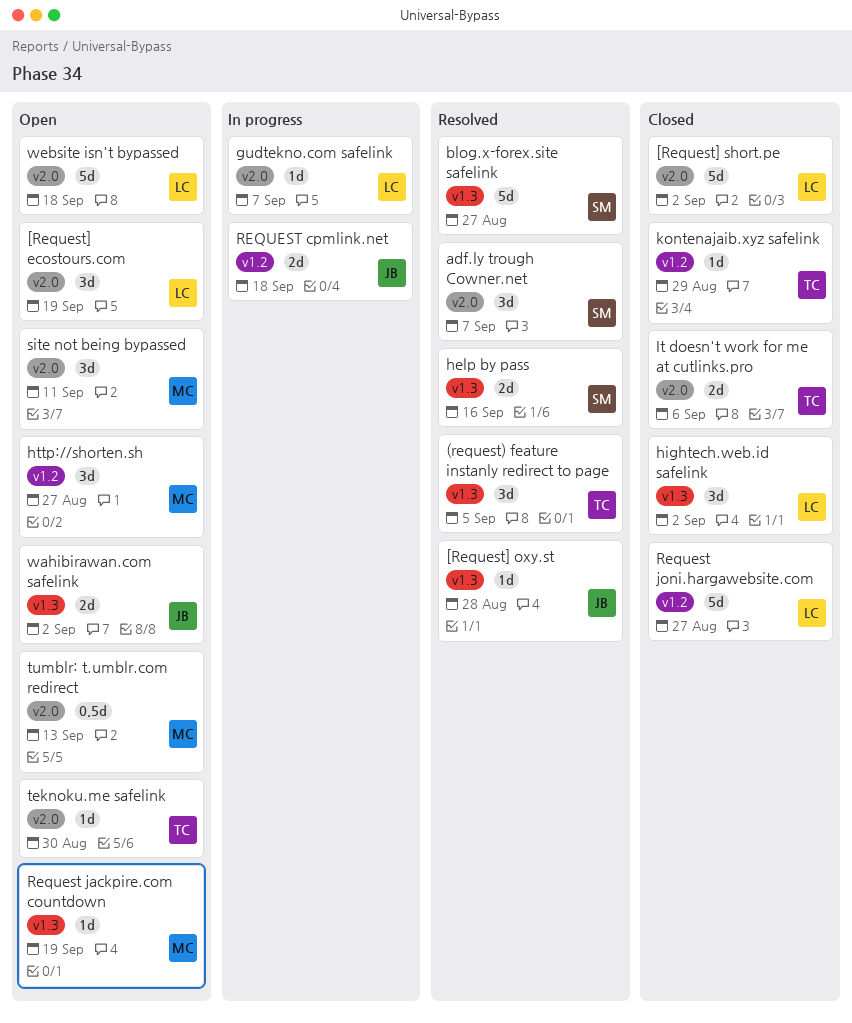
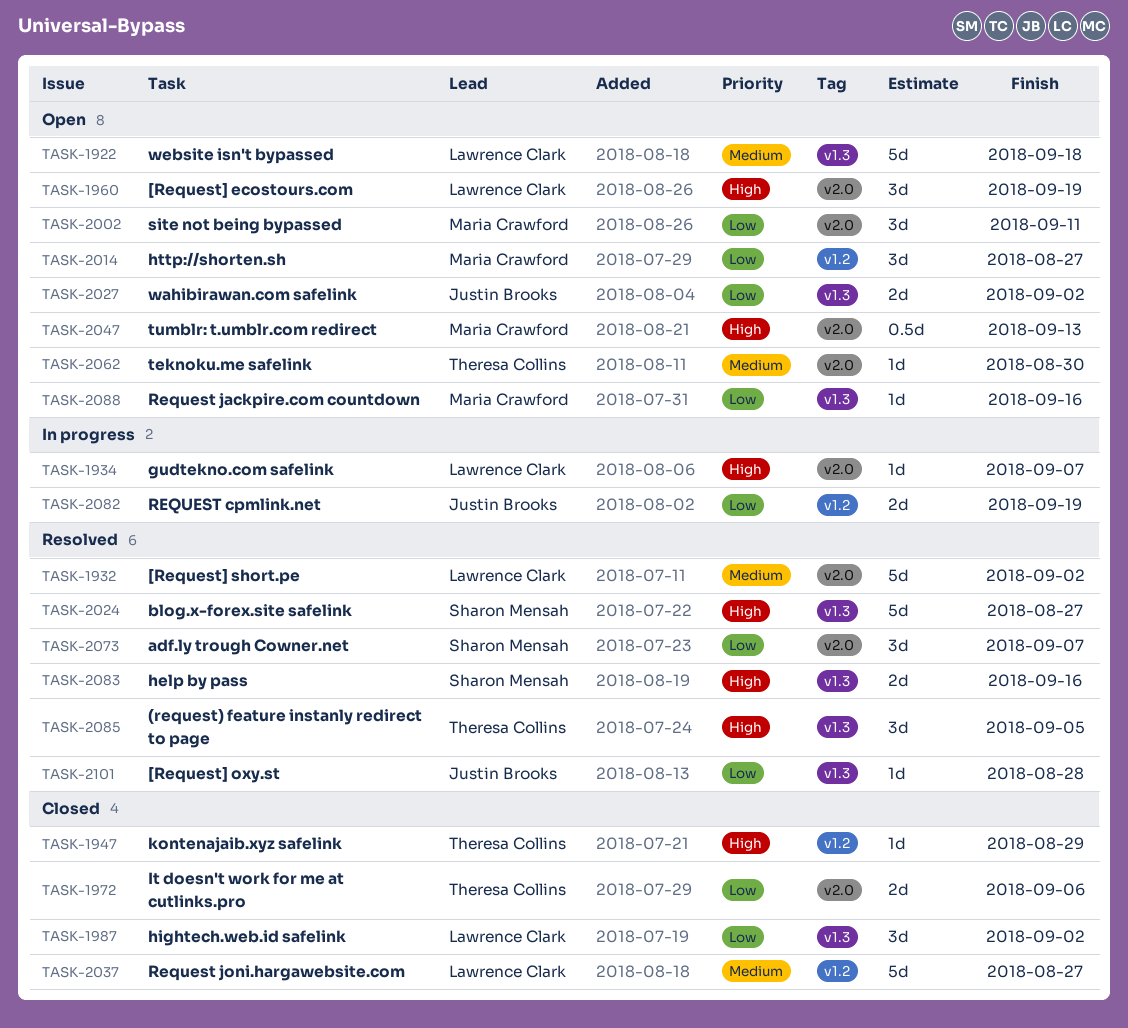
[Request] short.pe, status: Closed -> Resolved
REQUEST cpmlink.net, due: Sep 18 -> Sep 19
Request jackpire.com countdown, due: Sep 19 -> Sep 16
website isn't bypassed, label: v2.0 -> v1.3

